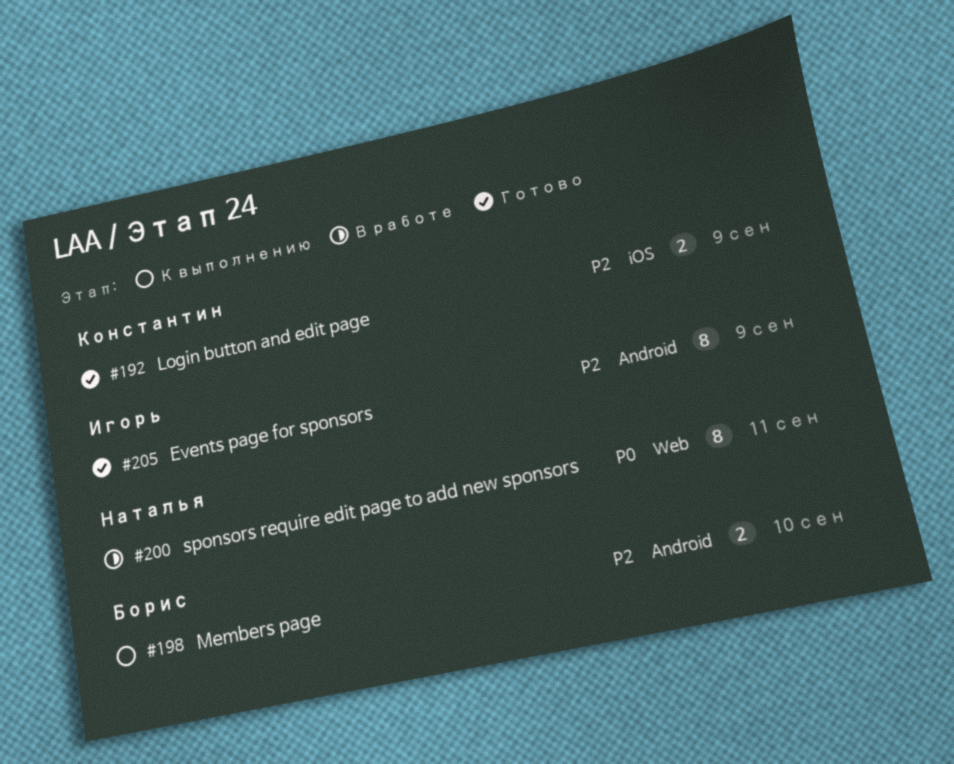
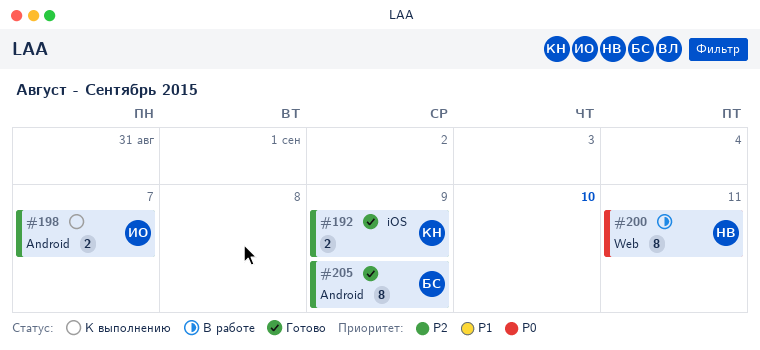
#198, owner: Борис -> Игорь
#198, due: Sep 10 -> Sep 7
#205, owner: Игорь -> Борис

